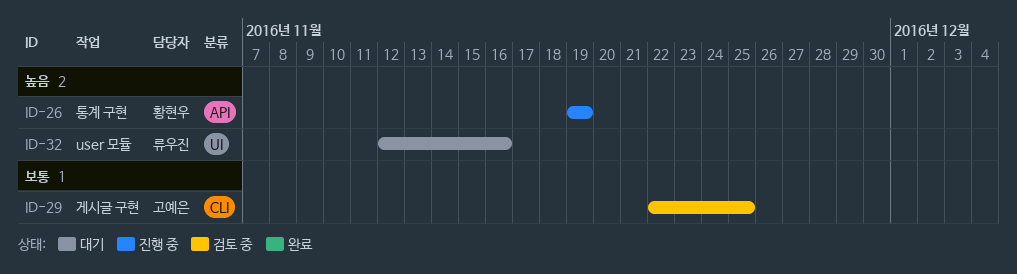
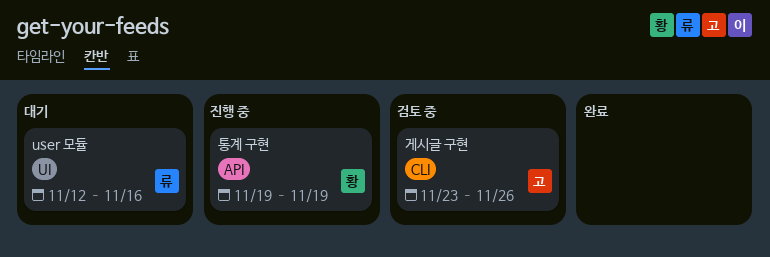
게시글 구현, start: Nov 22 -> Nov 23
게시글 구현, due: Nov 25 -> Nov 26

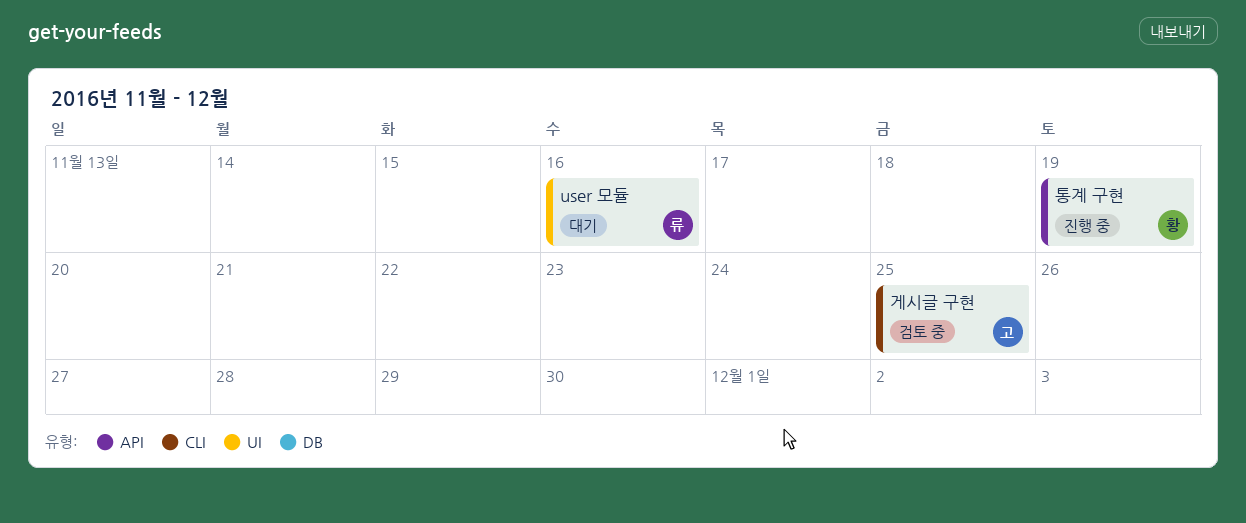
게시글 구현, due: Nov 26 -> Nov 25

